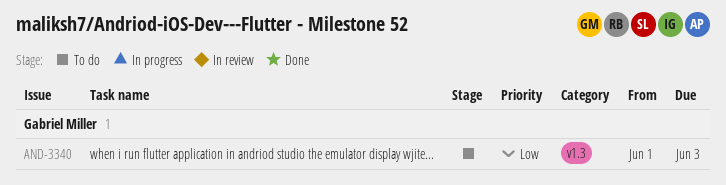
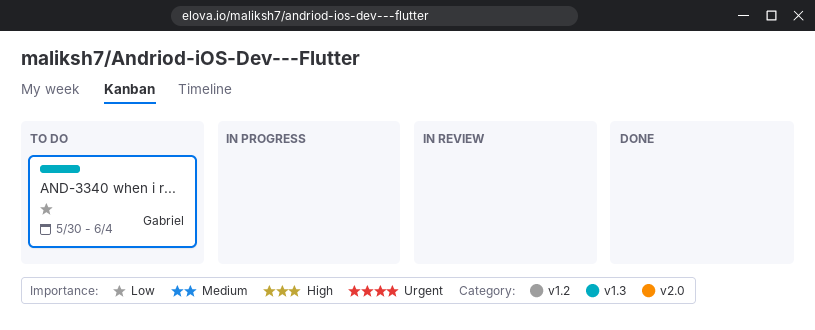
AND-3340, start: Jun 1 -> May 30
AND-3340, due: Jun 3 -> Jun 4

